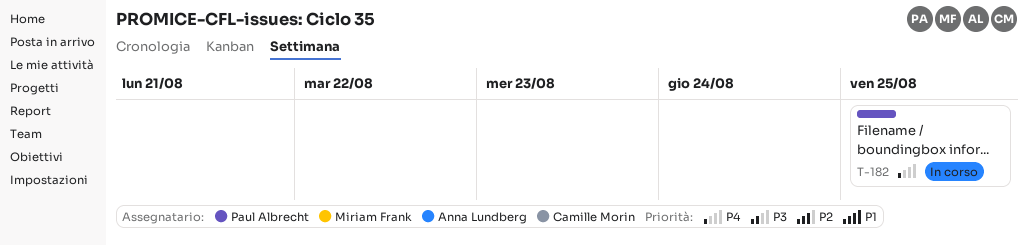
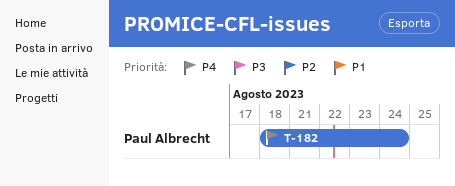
T-182, due: Aug 25 -> Aug 24

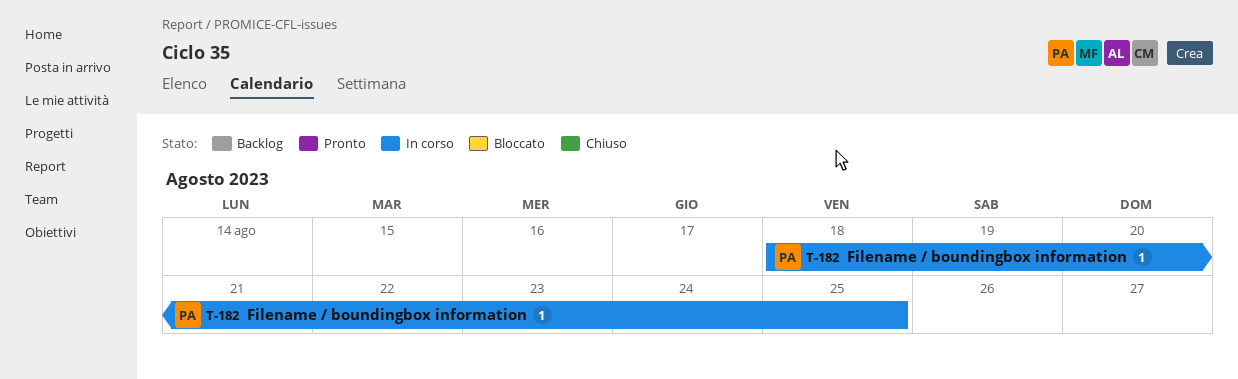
T-182, due: Aug 24 -> Aug 25

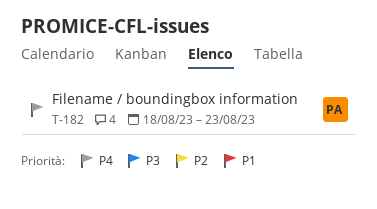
T-182, due: Aug 25 -> Aug 23

